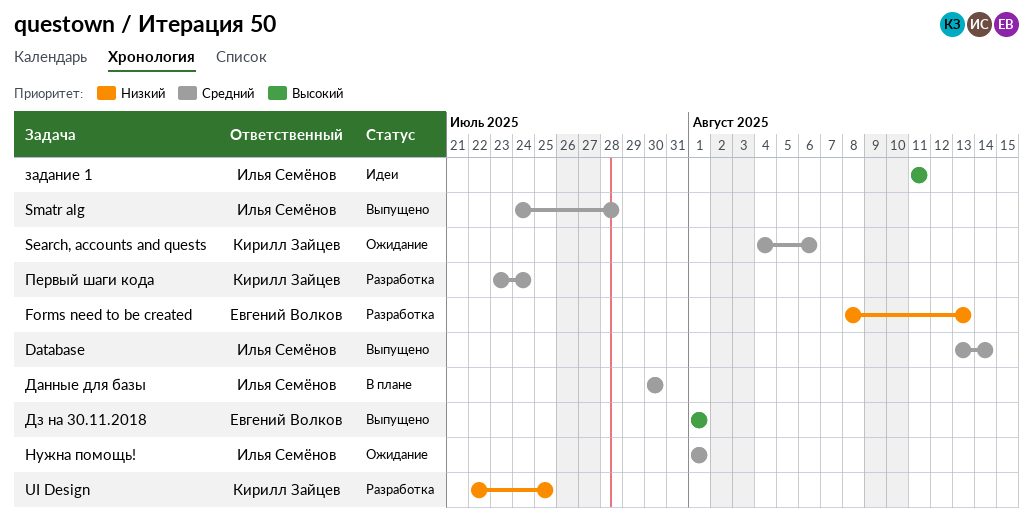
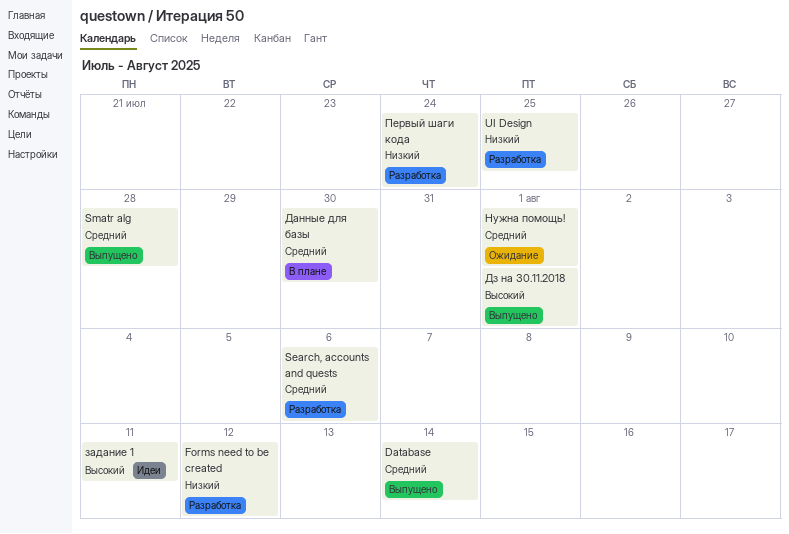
Forms need to be created, due: Aug 13 -> Aug 12
Search, accounts and quests, status: Ожидание -> Разработка
Первый шаги кода, priority: Средний -> Низкий

